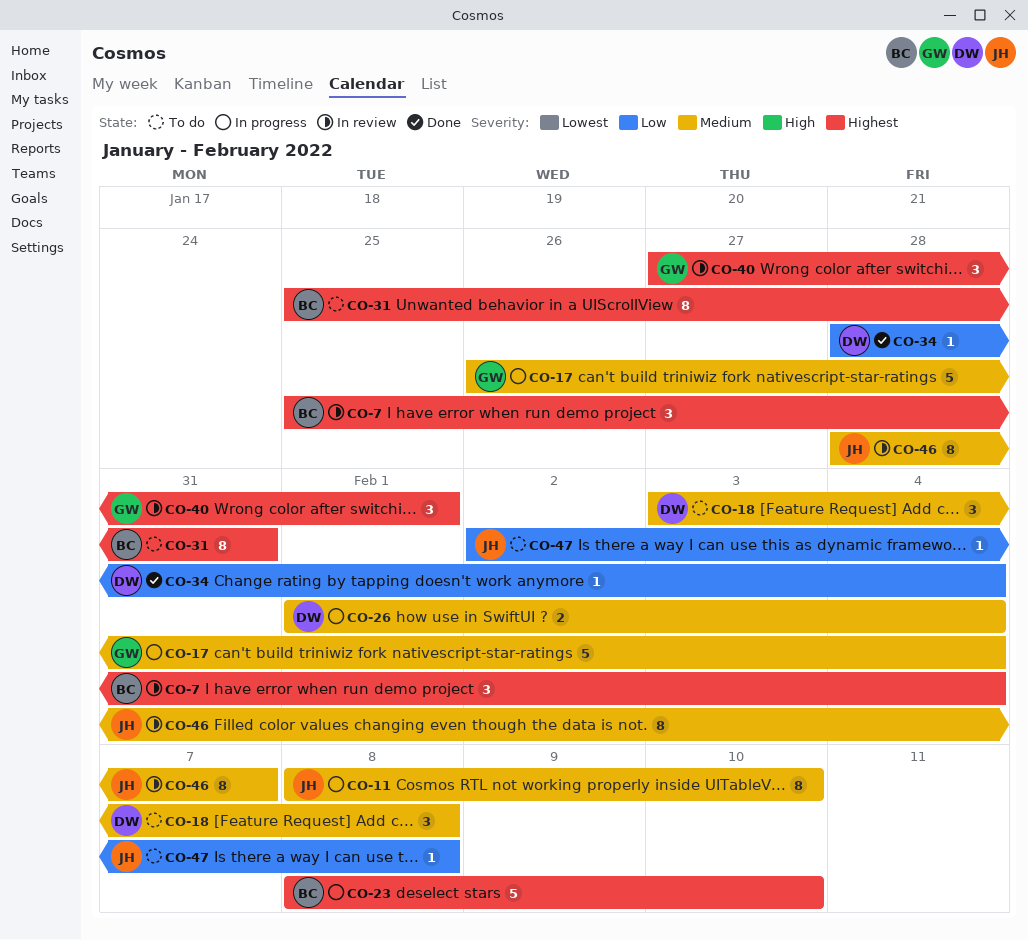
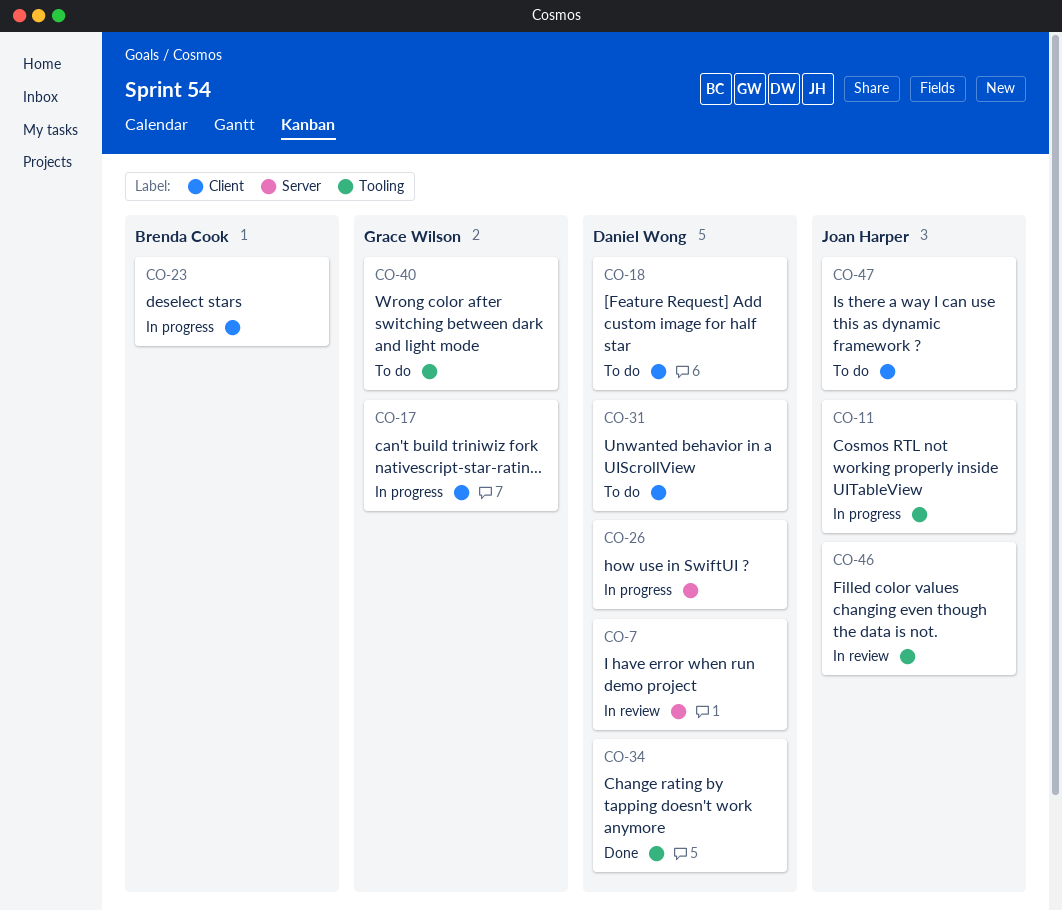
CO-7, owner: Brenda Cook -> Daniel Wong
CO-31, owner: Brenda Cook -> Daniel Wong
CO-40, status: In review -> To do

